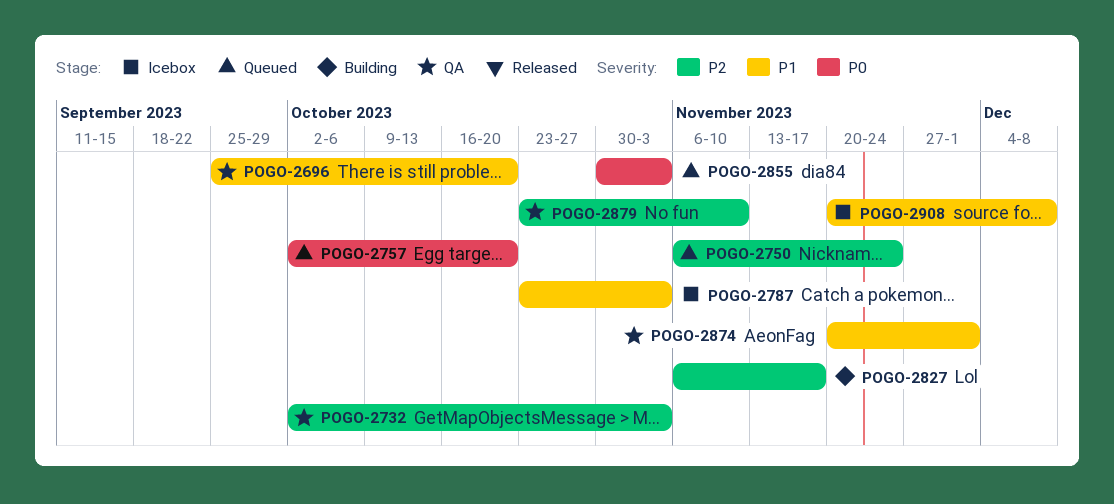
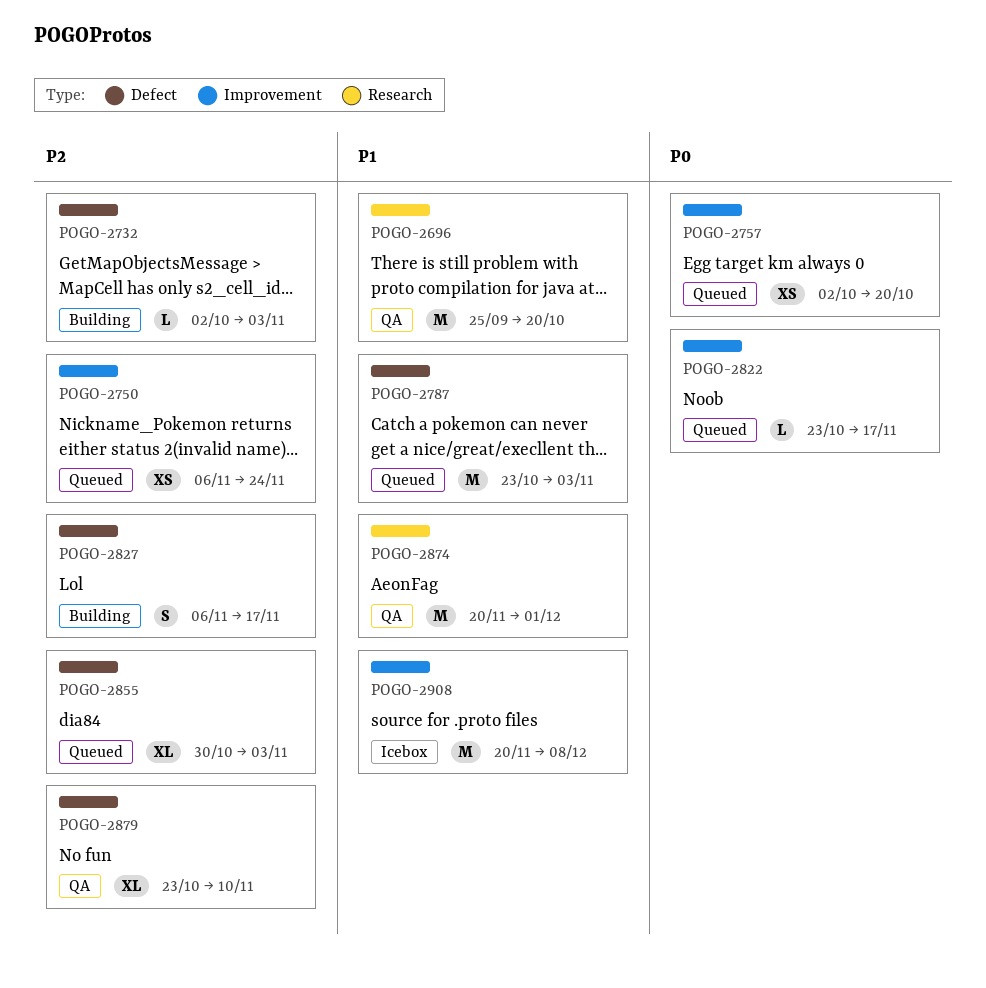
POGO-2732, status: QA -> Building
POGO-2787, status: Icebox -> Queued
POGO-2822: none -> present
POGO-2855, priority: P0 -> P2

